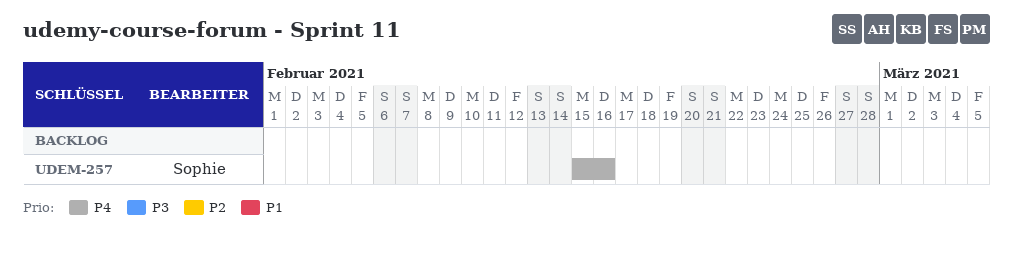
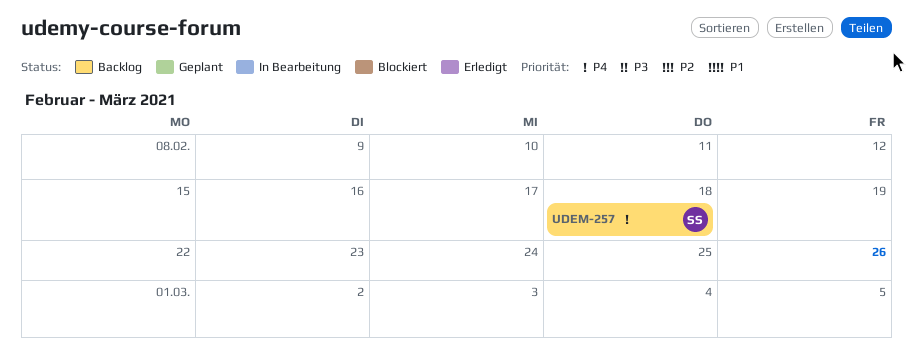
UDEM-257, due: Feb 16 -> Feb 18

